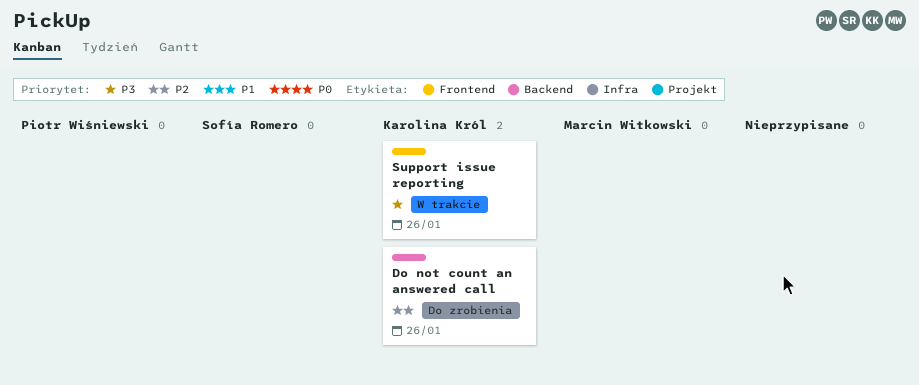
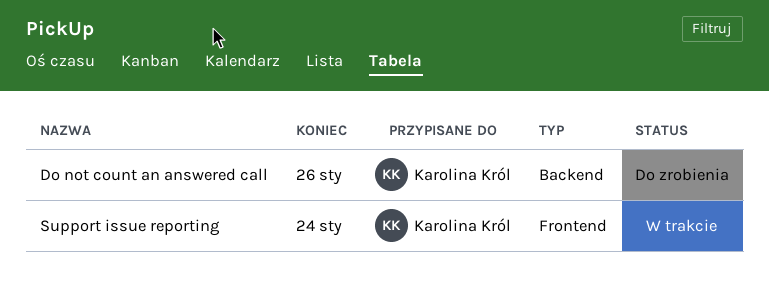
Support issue reporting, due: Jan 26 -> Jan 24

